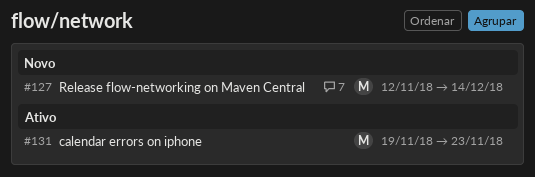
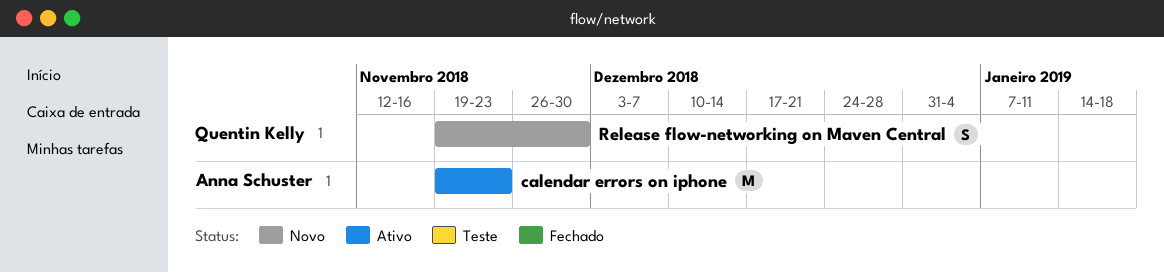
Release flow-networking on Maven Central, estimate: M -> S
Release flow-networking on Maven Central, start: Nov 12 -> Nov 19
Release flow-networking on Maven Central, due: Dec 14 -> Nov 30

